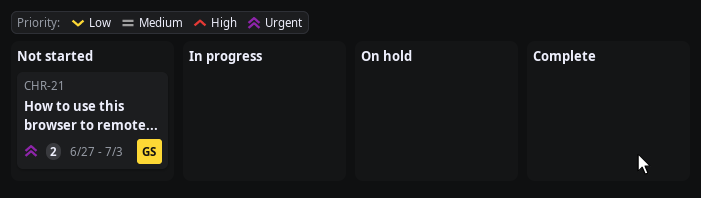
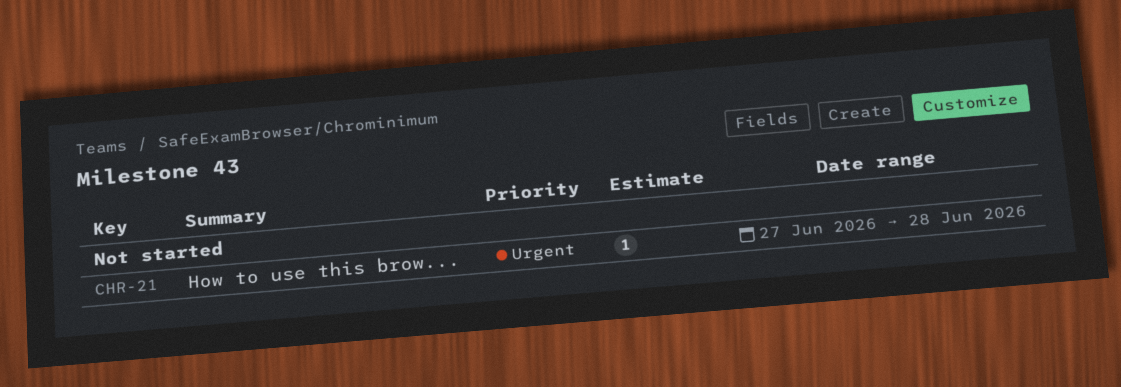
CHR-21, estimate: 2 -> 1
CHR-21, due: Jul 3 -> Jun 28

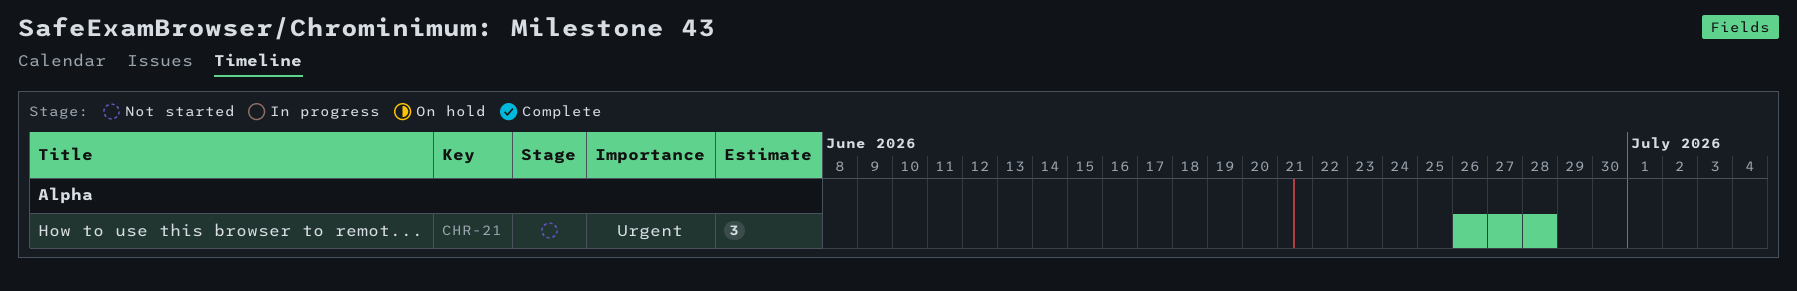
CHR-21, estimate: 1 -> 3
CHR-21, start: Jun 27 -> Jun 26

